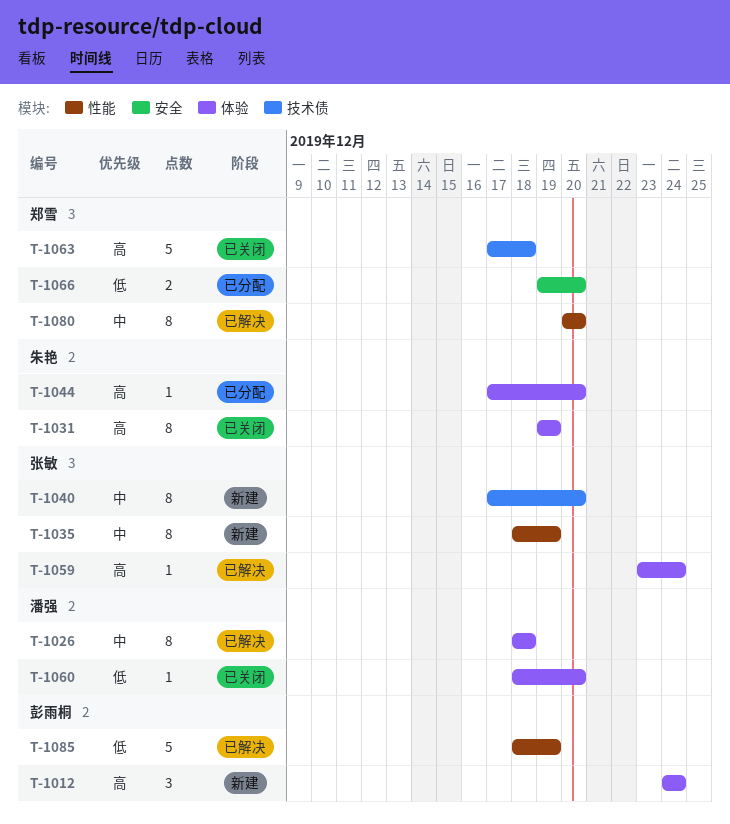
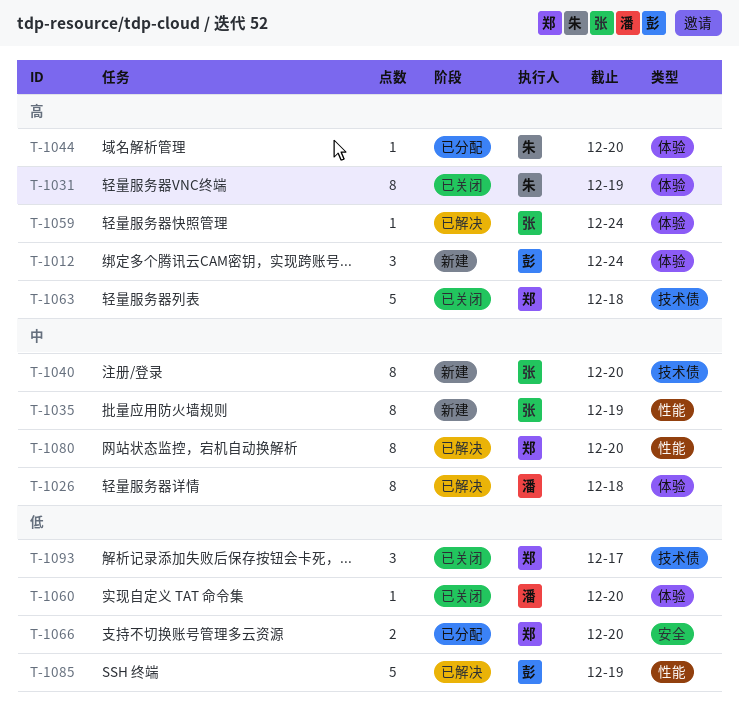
T-1093: none -> present

